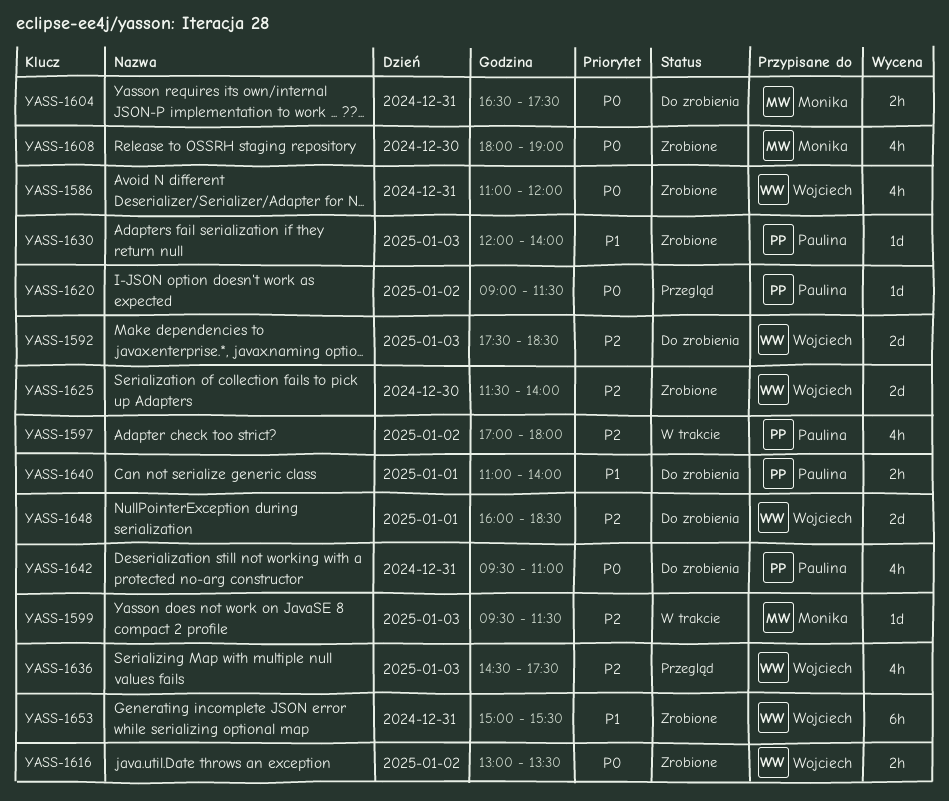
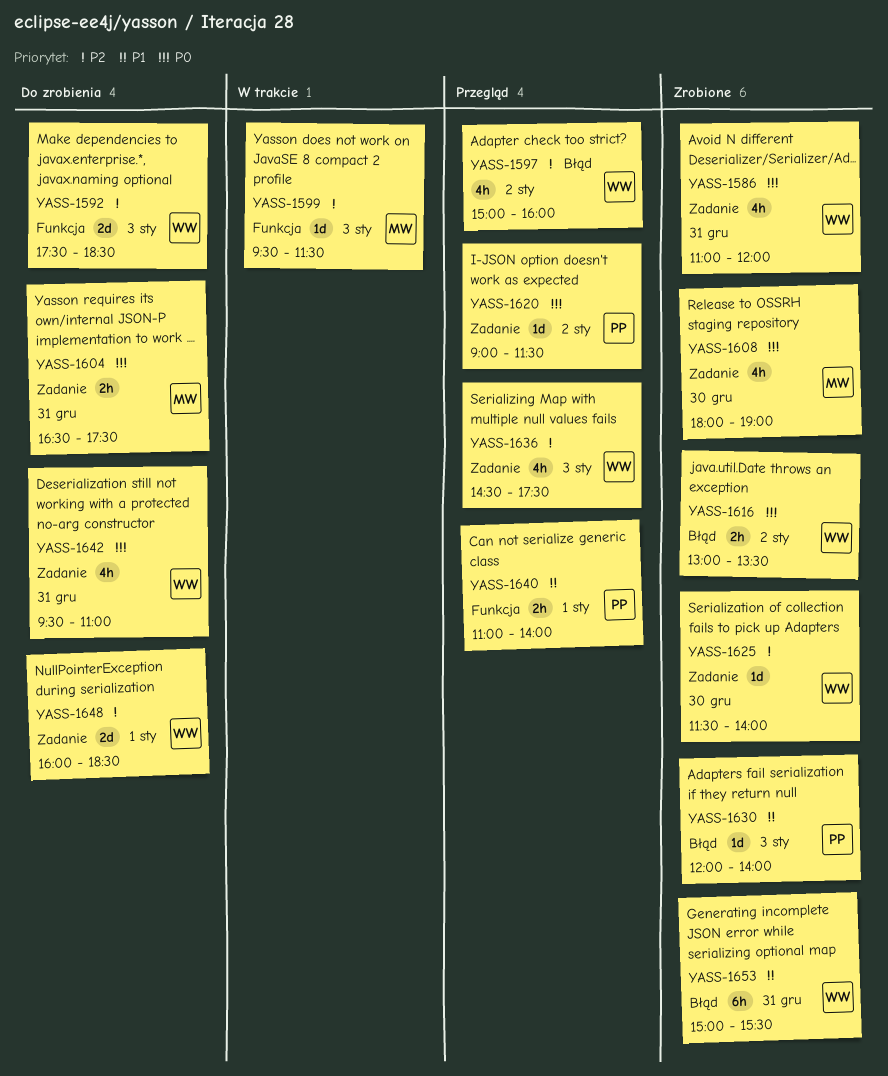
YASS-1597, status: W trakcie -> Przegląd
YASS-1597, owner: Paulina -> Wojciech
YASS-1597, begins: 17:00 -> 15:00
YASS-1597, ends: 18:00 -> 16:00
YASS-1625, estimate: 2d -> 1d
YASS-1640, status: Do zrobienia -> Przegląd
YASS-1642, owner: Paulina -> Wojciech

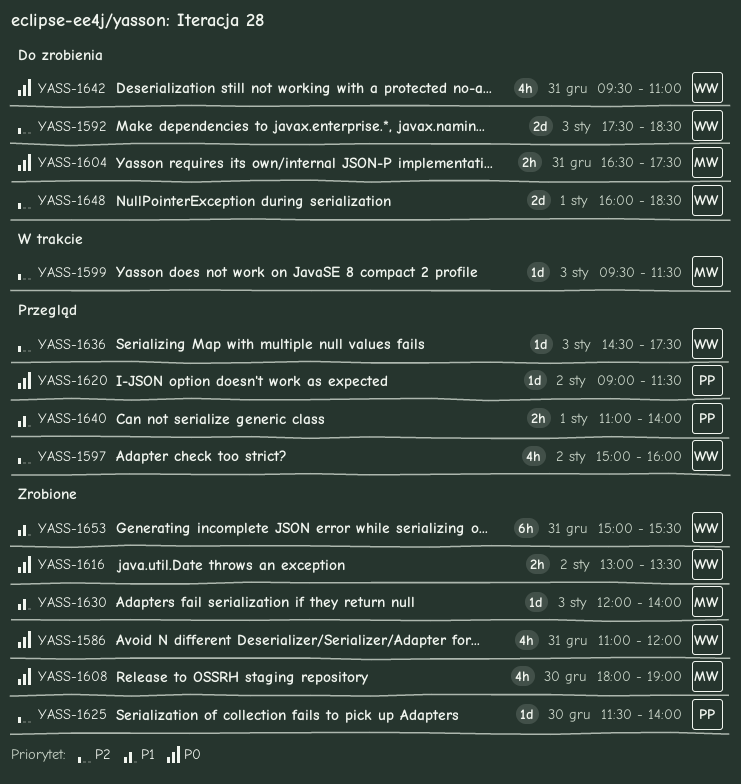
YASS-1625, owner: WW -> PP
YASS-1630, owner: PP -> MW
YASS-1636, estimate: 4h -> 1d

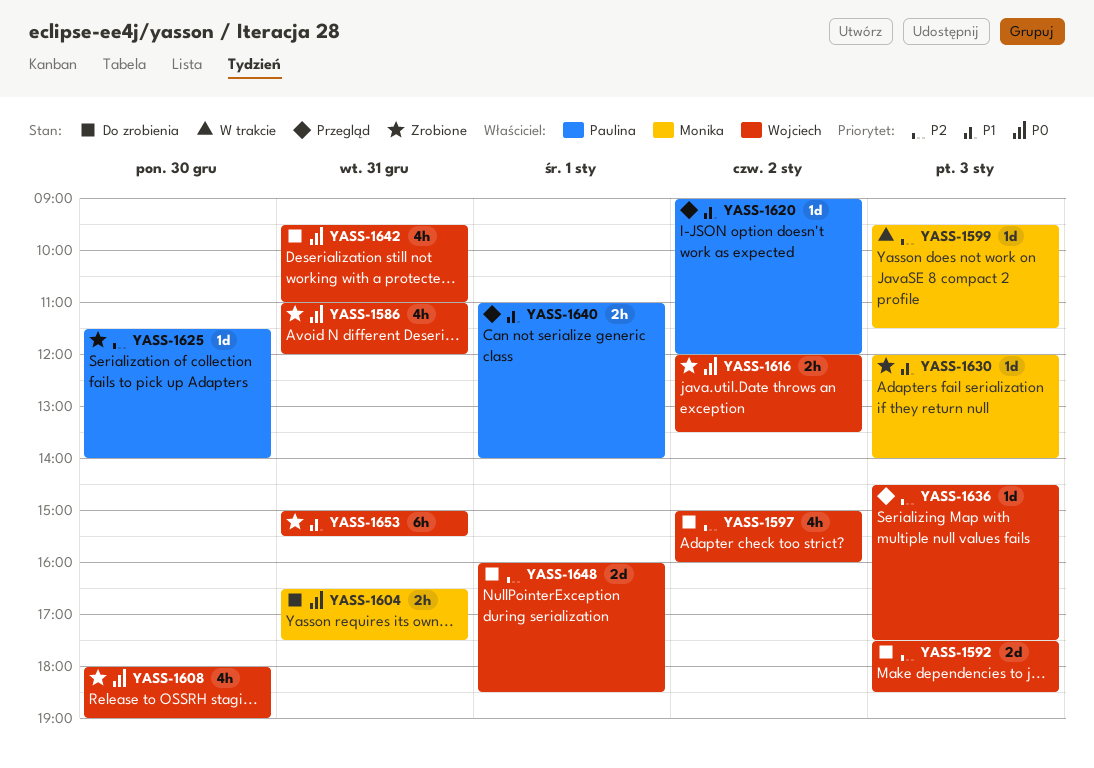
YASS-1597, status: Przegląd -> Do zrobienia
YASS-1608, owner: Monika -> Wojciech
YASS-1616, begins: 13:00 -> 12:00
YASS-1620, priority: P0 -> P1
YASS-1620, ends: 11:30 -> 12:00

